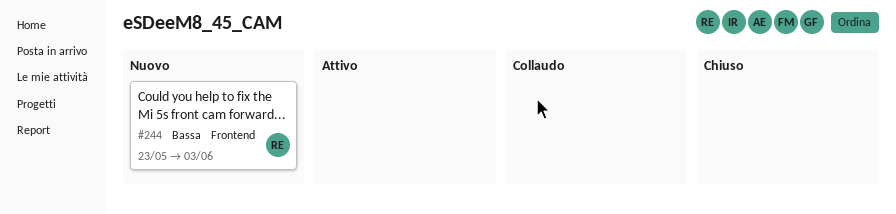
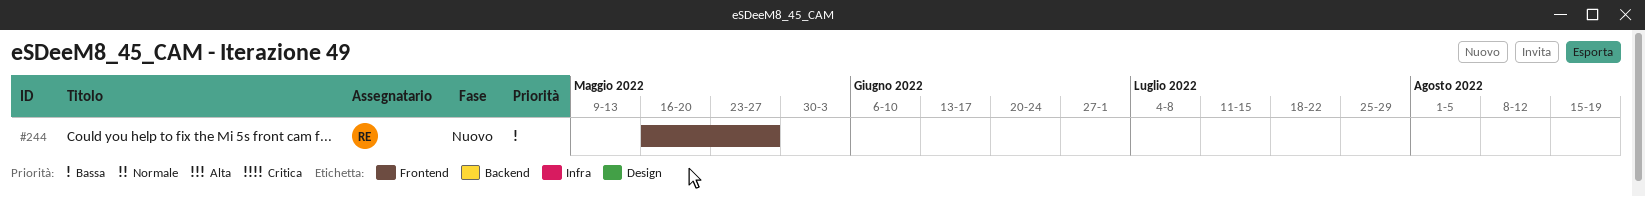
#244, start: May 23 -> May 16
#244, due: Jun 3 -> May 27

